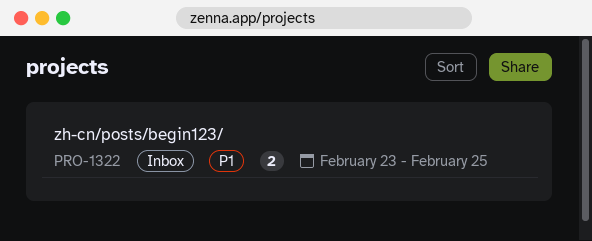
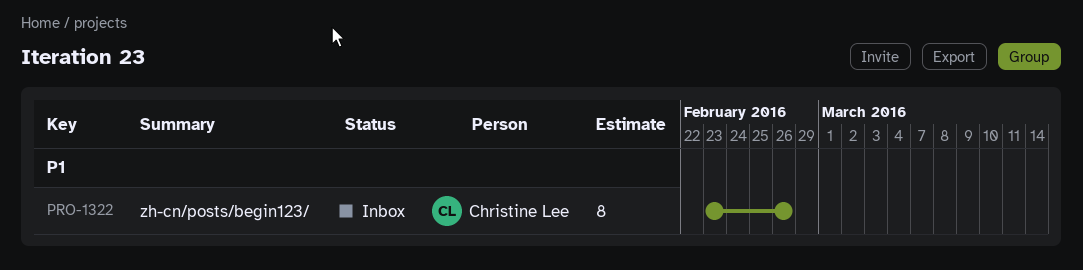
PRO-1322, estimate: 2 -> 8
PRO-1322, due: Feb 25 -> Feb 26

